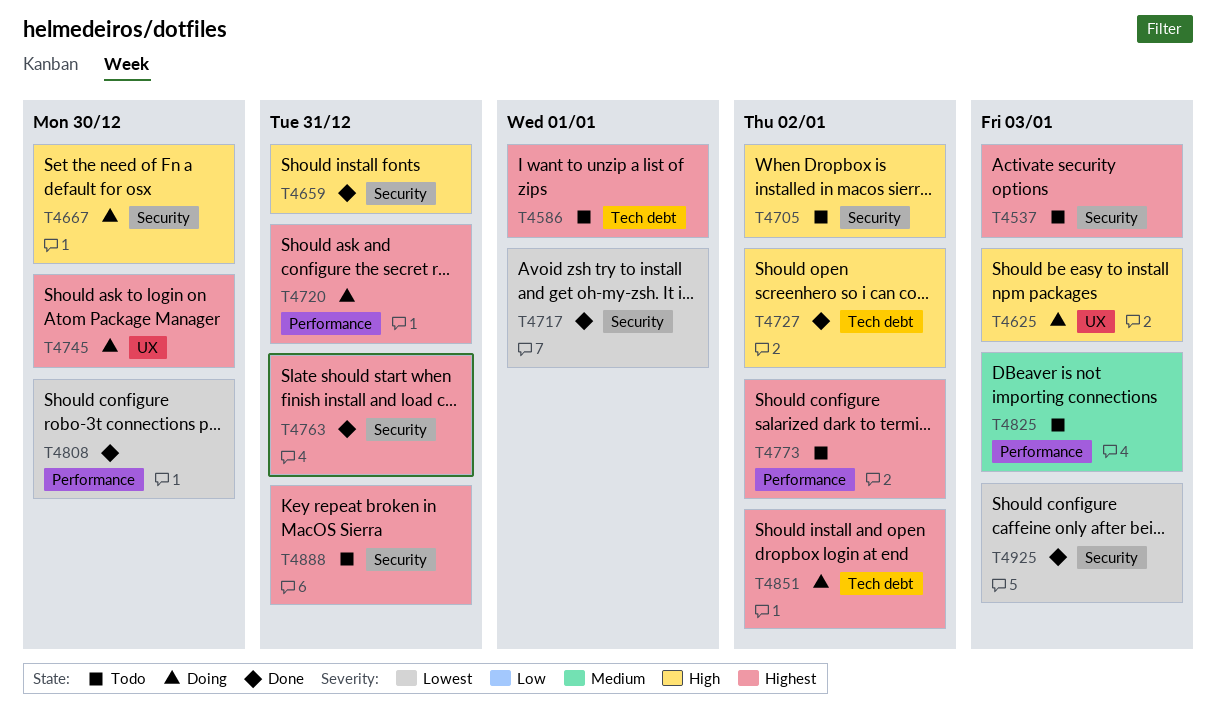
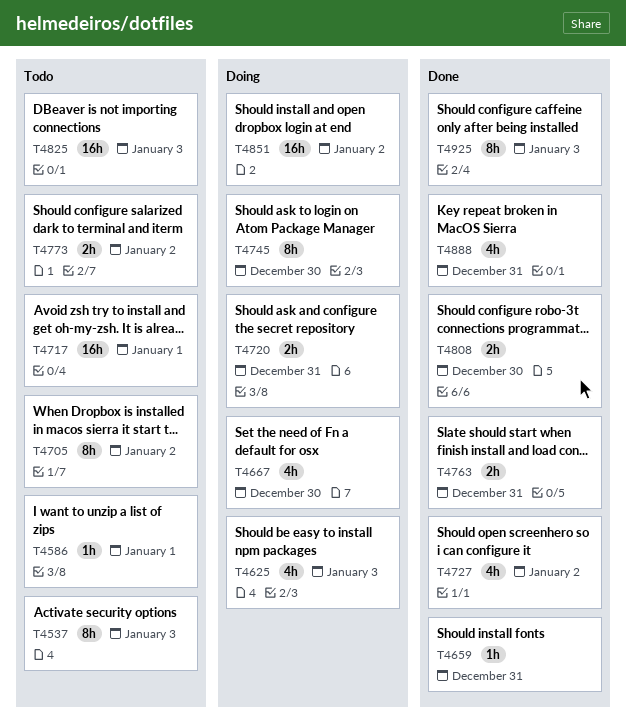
T4717, status: Done -> Todo
T4888, status: Todo -> Done

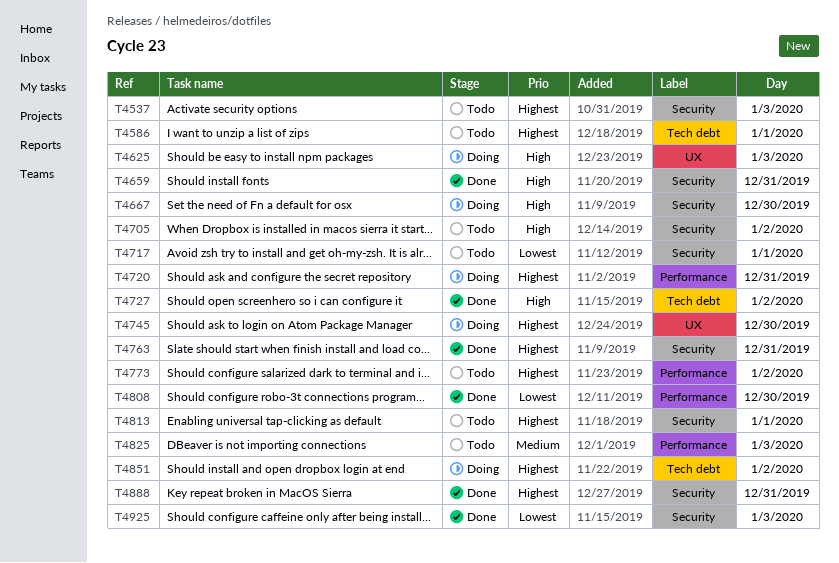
T4813: none -> present

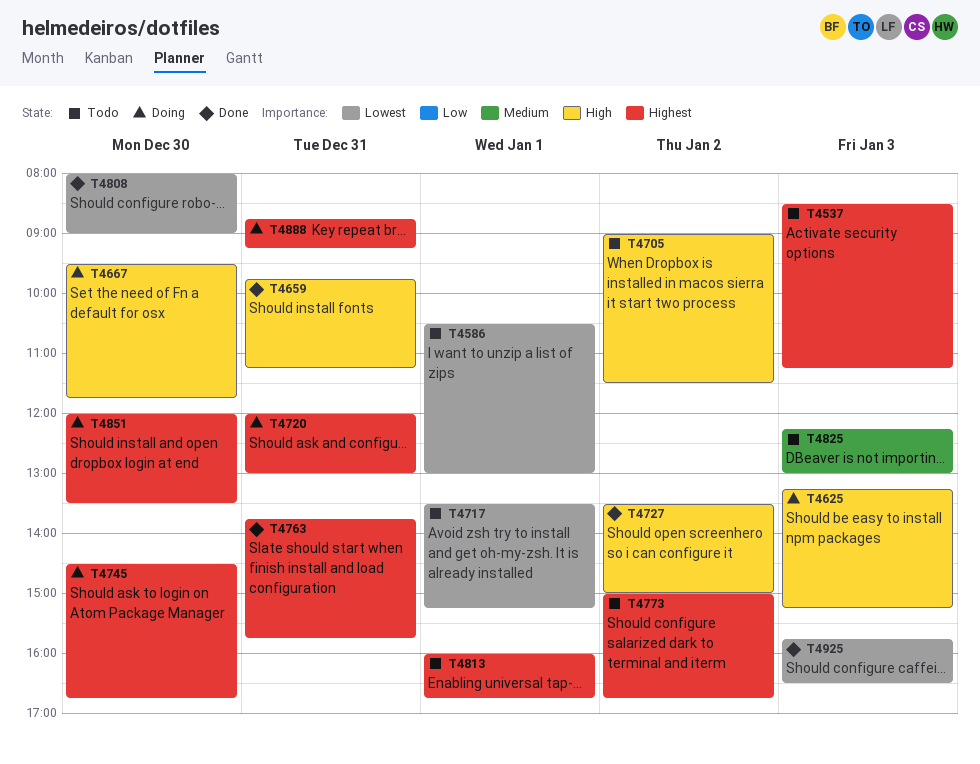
T4586, priority: Highest -> Lowest
T4851, day: Jan 2 -> Dec 30
T4888, status: Done -> Doing

